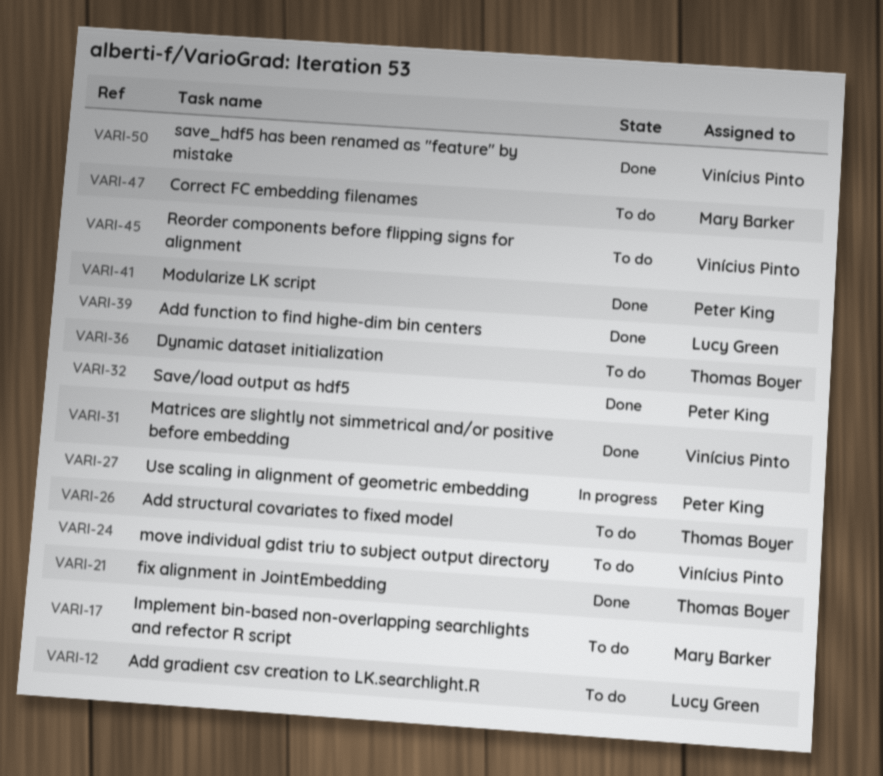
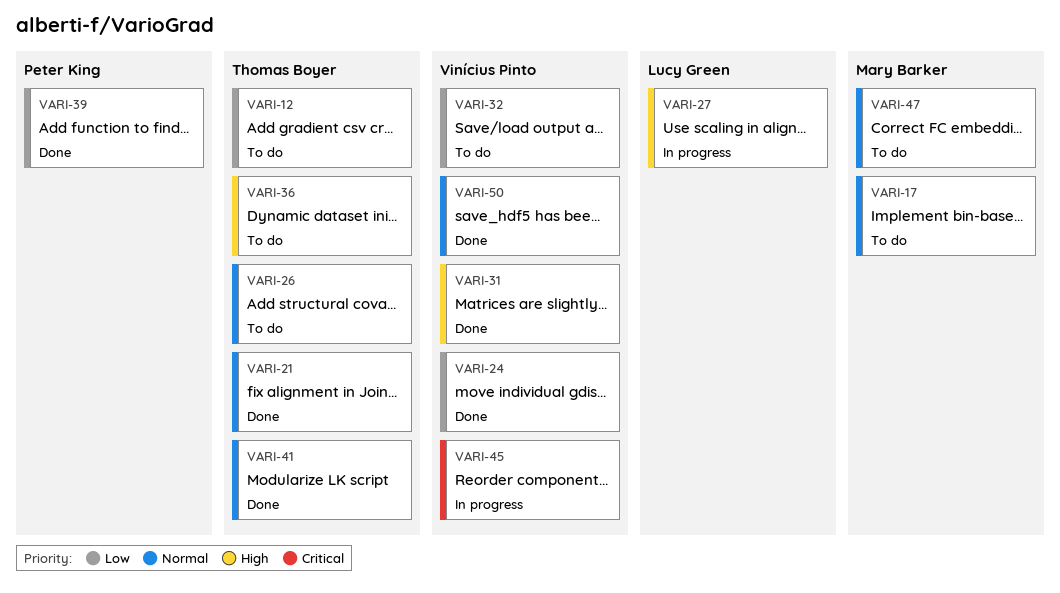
VARI-12, owner: Lucy Green -> Thomas Boyer
VARI-24, status: To do -> Done
VARI-27, owner: Peter King -> Lucy Green
VARI-32, status: Done -> To do
VARI-32, owner: Peter King -> Vinícius Pinto
VARI-39, owner: Lucy Green -> Peter King
VARI-41, owner: Peter King -> Thomas Boyer
VARI-45, status: To do -> In progress

